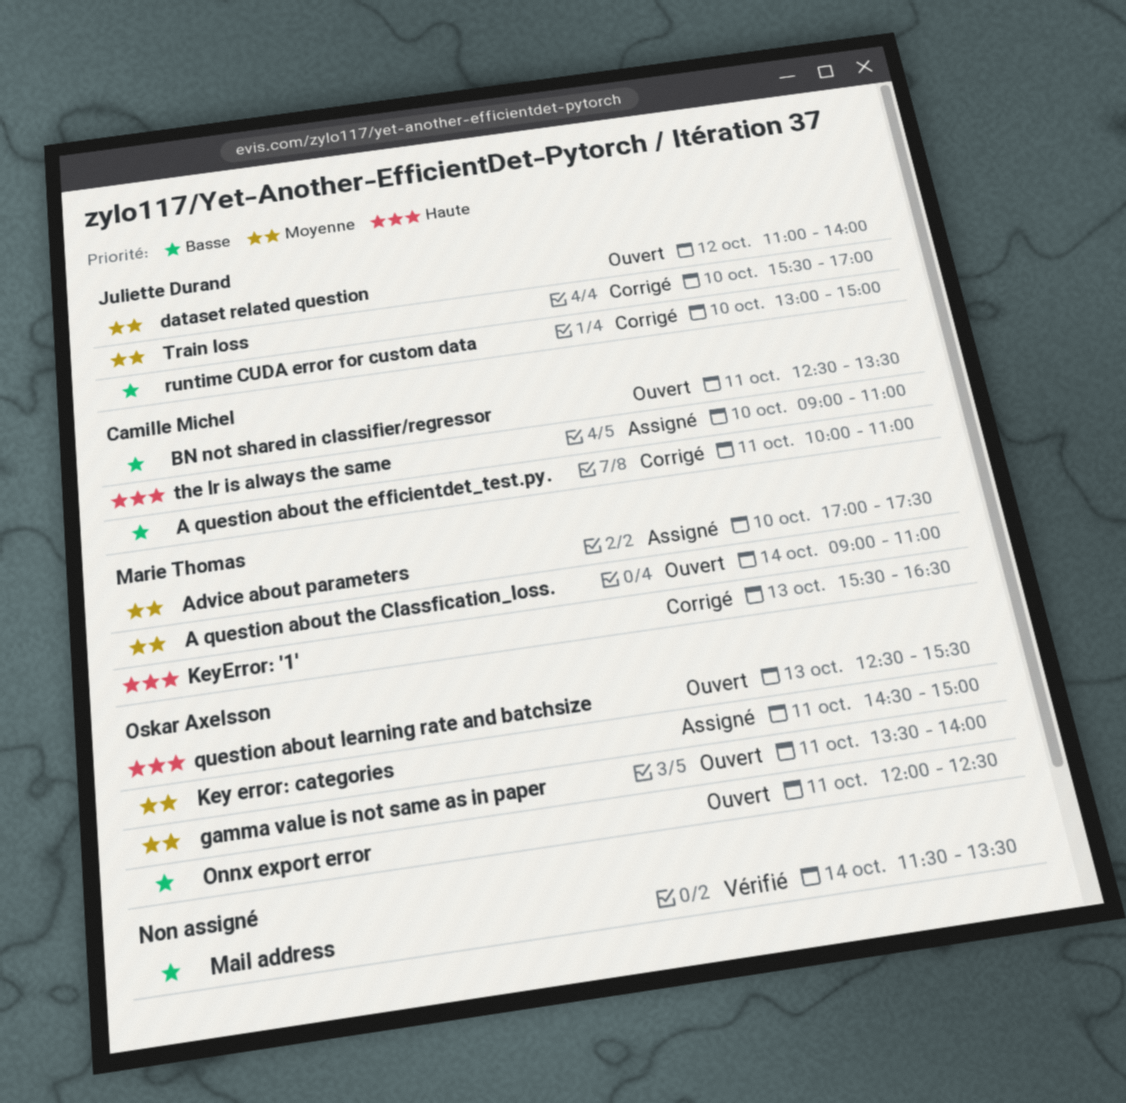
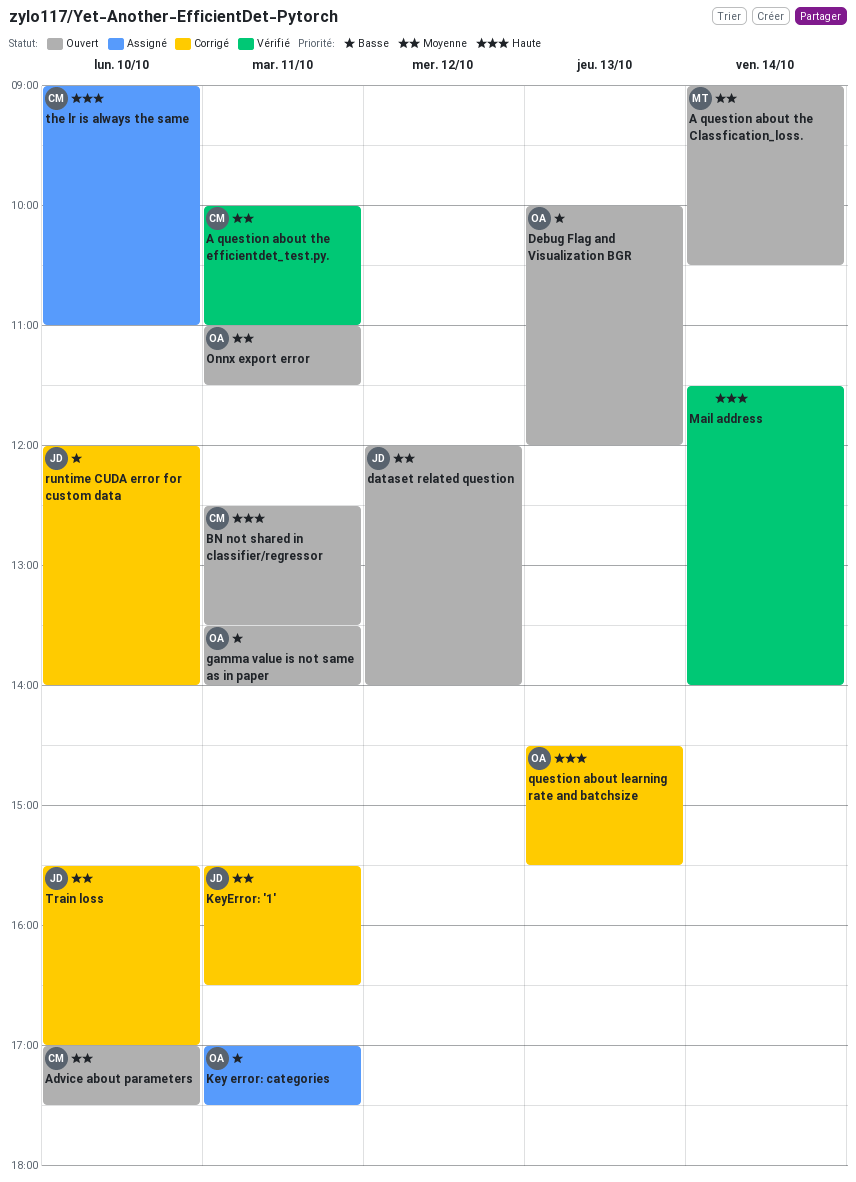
A question about the Classfication_loss., ends: 11:00 -> 10:30
A question about the efficientdet_test.py., status: Corrigé -> Vérifié
A question about the efficientdet_test.py., priority: Basse -> Moyenne
Advice about parameters, status: Assigné -> Ouvert
Advice about parameters, owner: Marie Thomas -> Camille Michel
BN not shared in classifier/regressor, priority: Basse -> Haute
dataset related question, begins: 11:00 -> 12:00
Debug Flag and Visualization BGR: none -> present
gamma value is not same as in paper, priority: Moyenne -> Basse
Key error: categories, priority: Moyenne -> Basse
Key error: categories, begins: 14:30 -> 17:00
Key error: categories, ends: 15:00 -> 17:30
KeyError: '1', owner: Marie Thomas -> Juliette Durand
KeyError: '1', priority: Haute -> Moyenne
KeyError: '1', day: Oct 13 -> Oct 11
Mail address, priority: Basse -> Haute
Mail address, ends: 13:30 -> 14:00
Onnx export error, priority: Basse -> Moyenne
Onnx export error, begins: 12:00 -> 11:00
Onnx export error, ends: 12:30 -> 11:30
question about learning rate and batchsize, status: Ouvert -> Corrigé
question about learning rate and batchsize, begins: 12:30 -> 14:30
runtime CUDA error for custom data, begins: 13:00 -> 12:00
runtime CUDA error for custom data, ends: 15:00 -> 14:00

